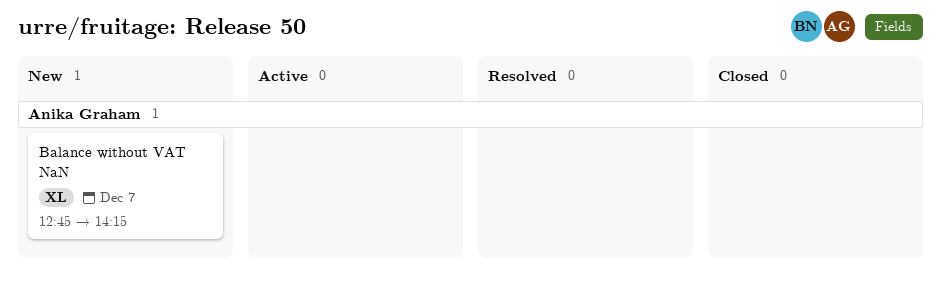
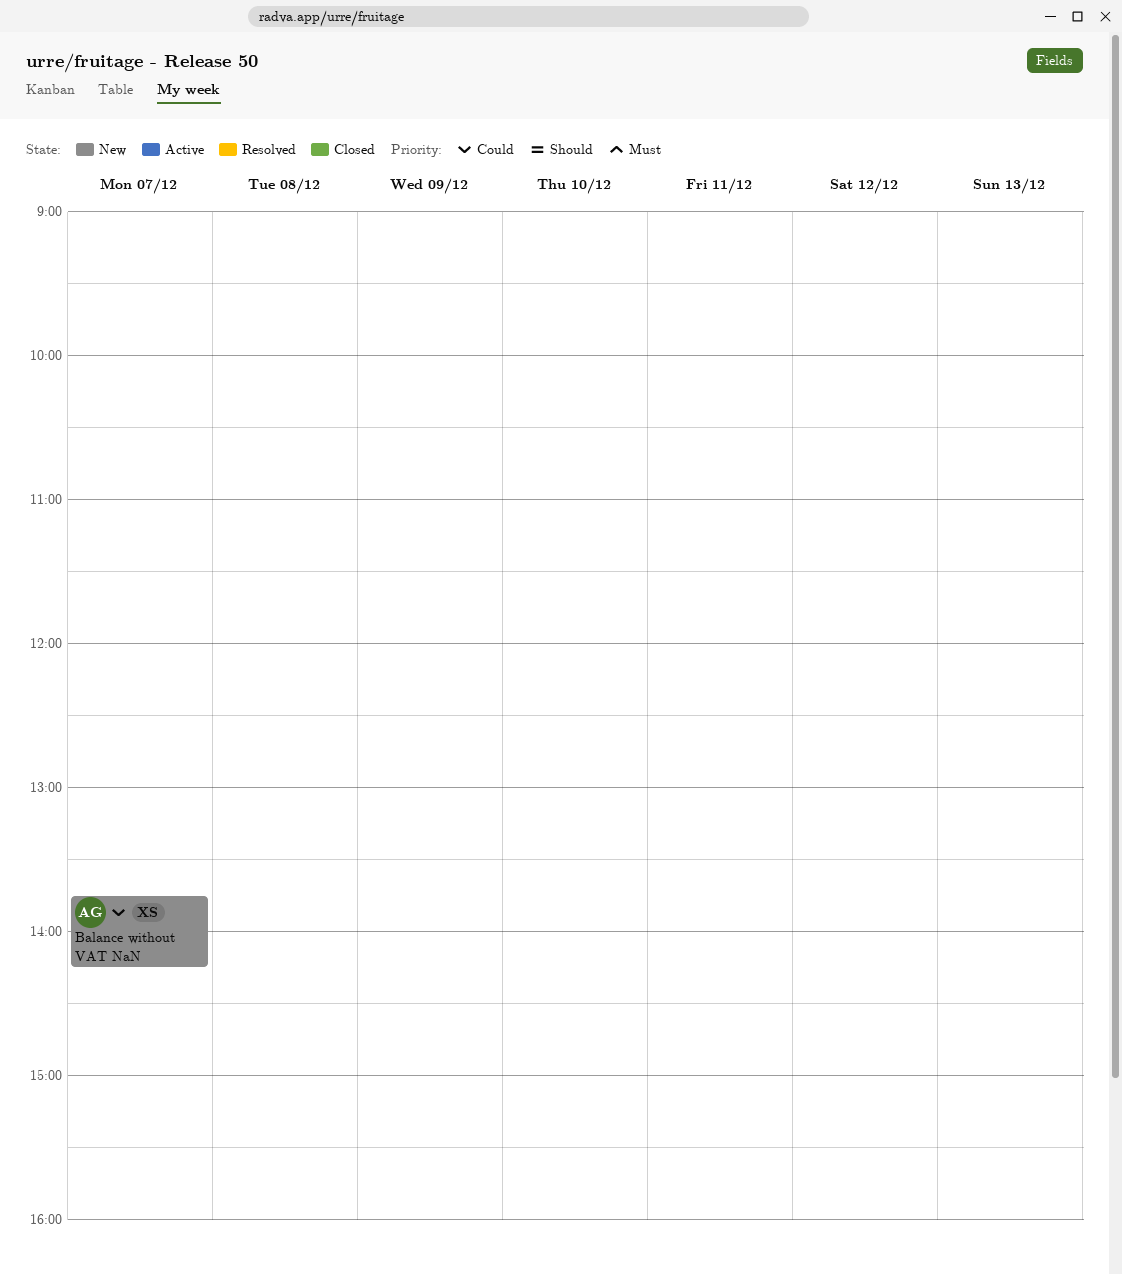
Balance without VAT NaN, estimate: XL -> XS
Balance without VAT NaN, begins: 12:45 -> 13:45

